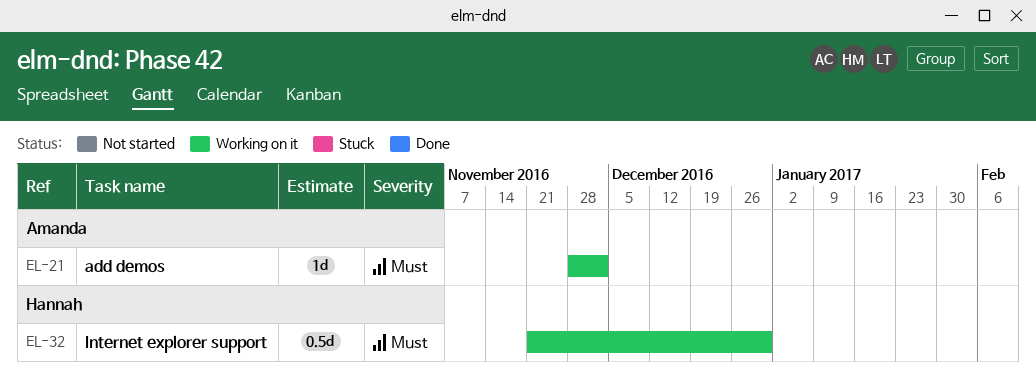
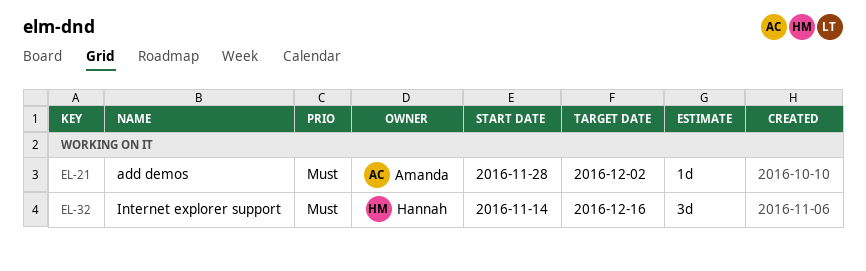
EL-32, estimate: 0.5d -> 3d
EL-32, start: Nov 21 -> Nov 14
EL-32, due: Dec 30 -> Dec 16

